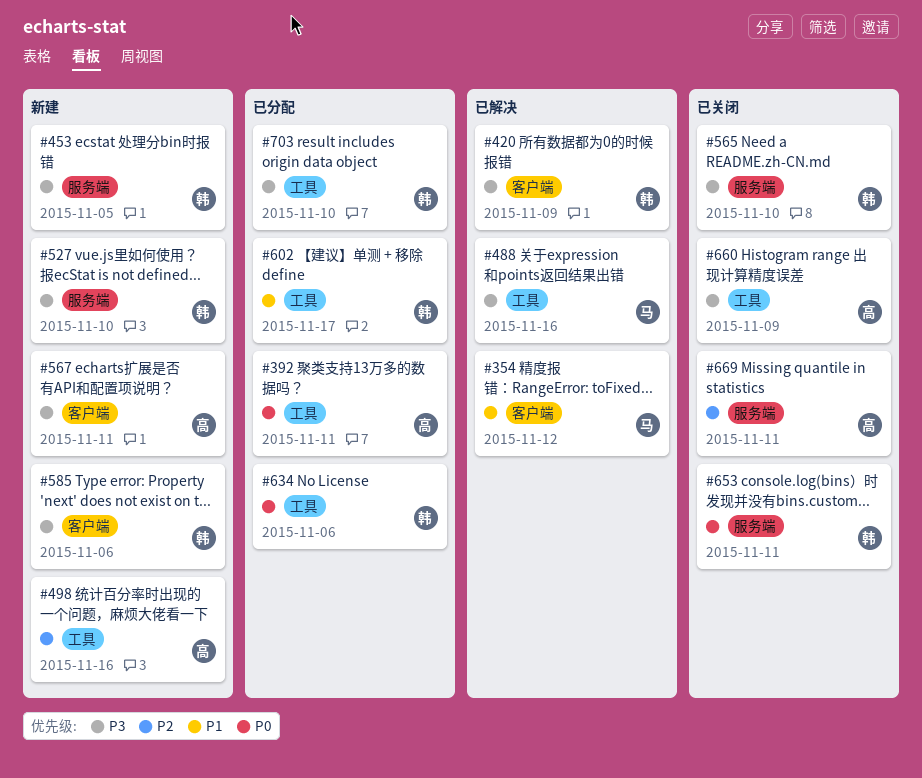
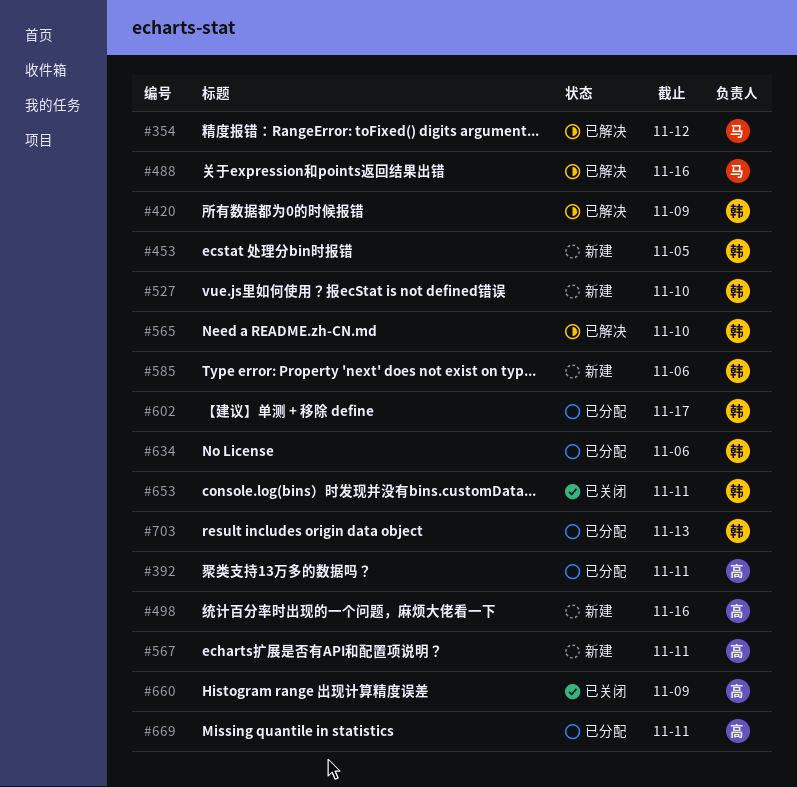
#565, status: 已关闭 -> 已解决
#669, status: 已关闭 -> 已分配
#703, due: Nov 10 -> Nov 13

